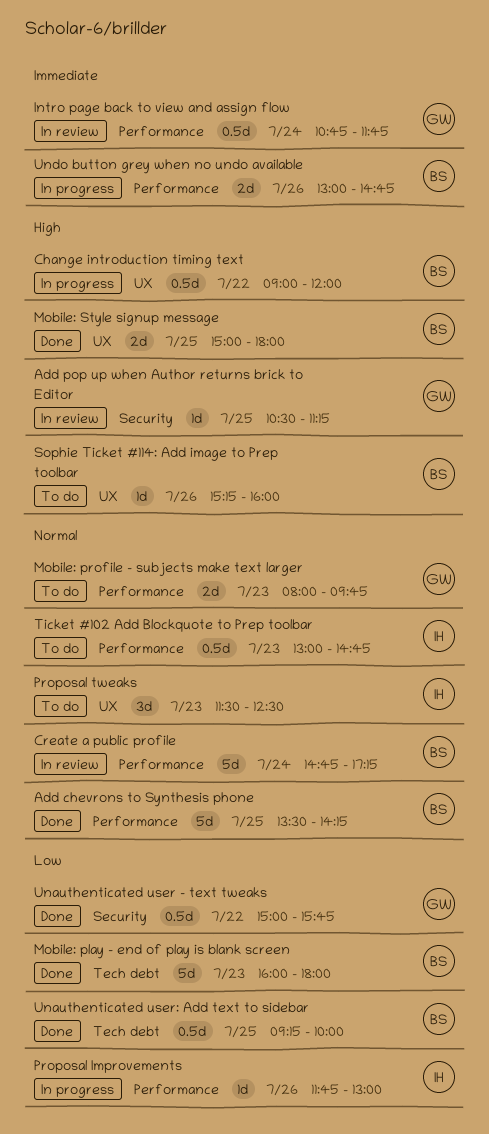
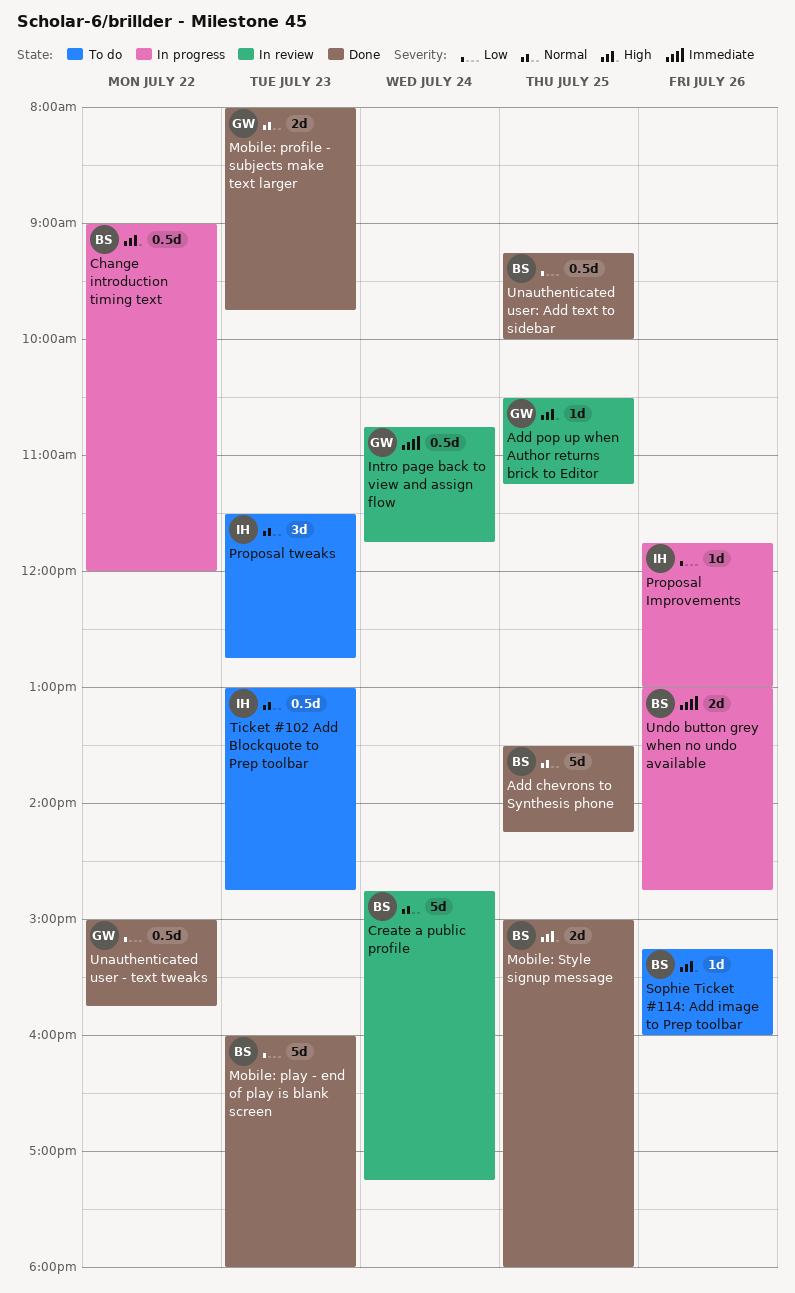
Mobile: profile - subjects make text larger, status: To do -> Done
Proposal tweaks, ends: 12:30 -> 12:45

